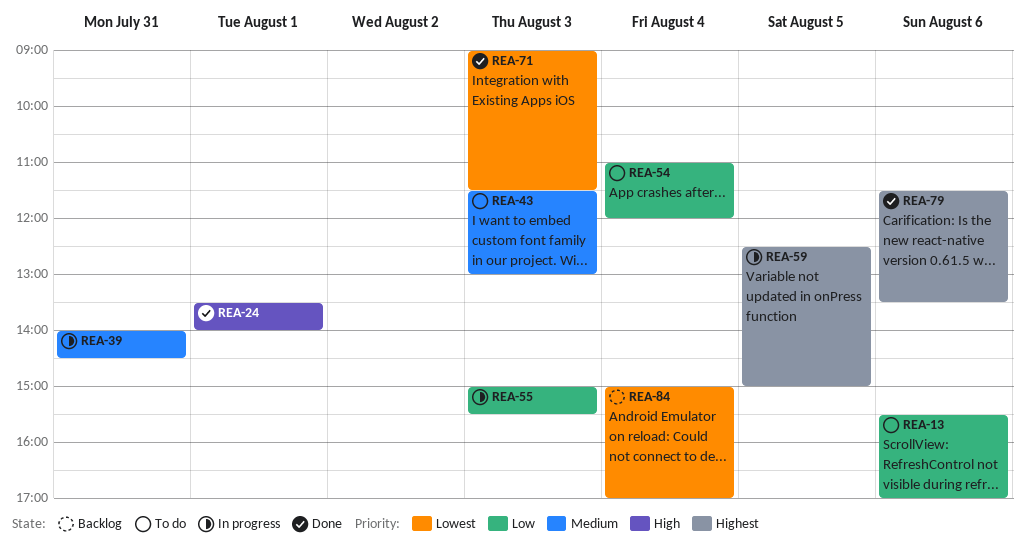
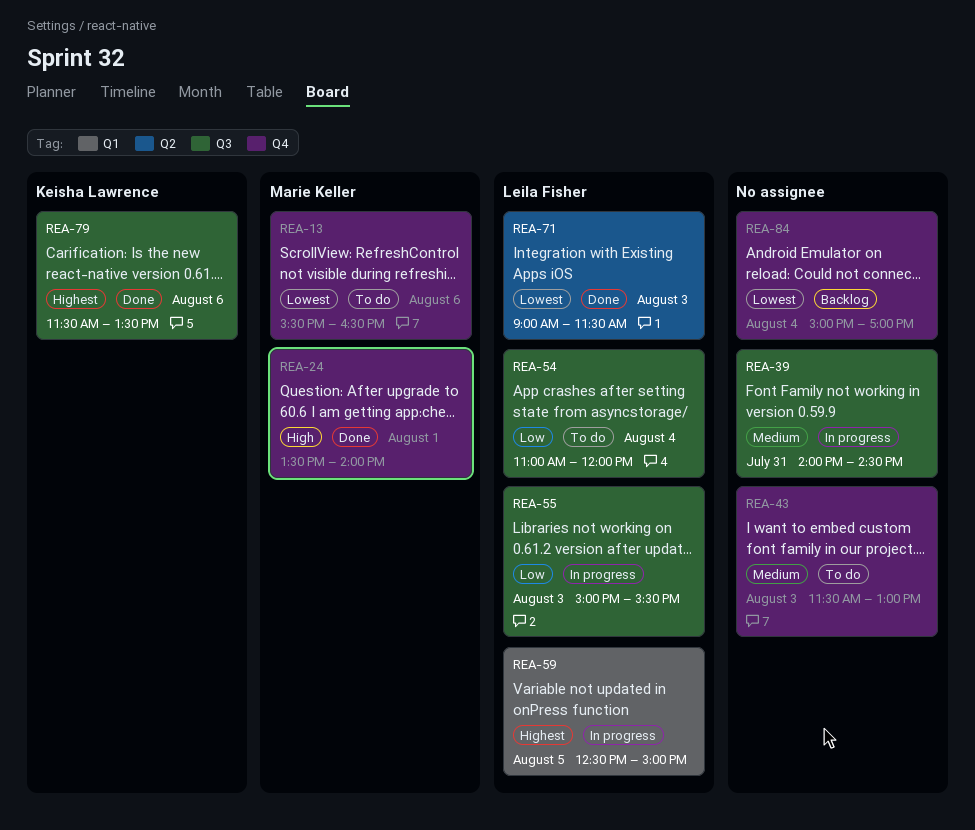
REA-13, priority: Low -> Lowest
REA-13, ends: 17:00 -> 16:30

